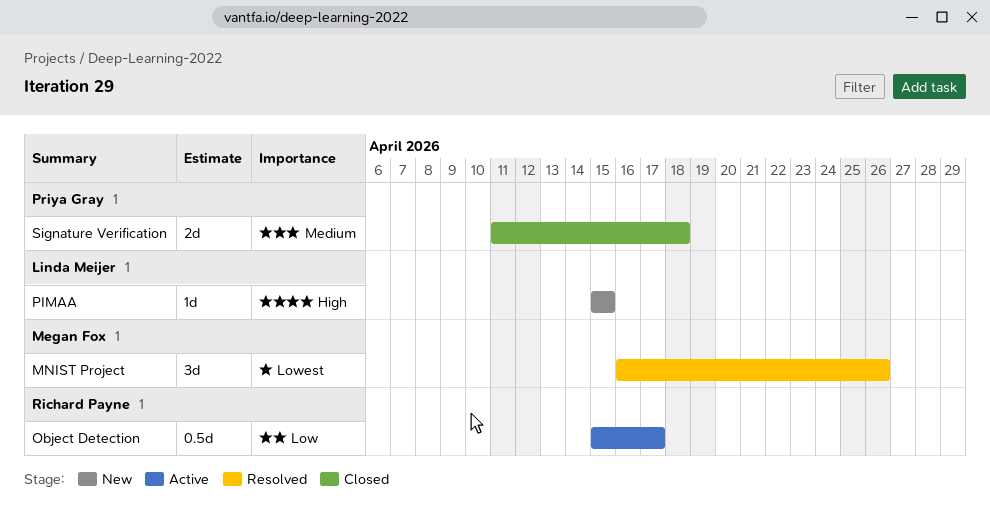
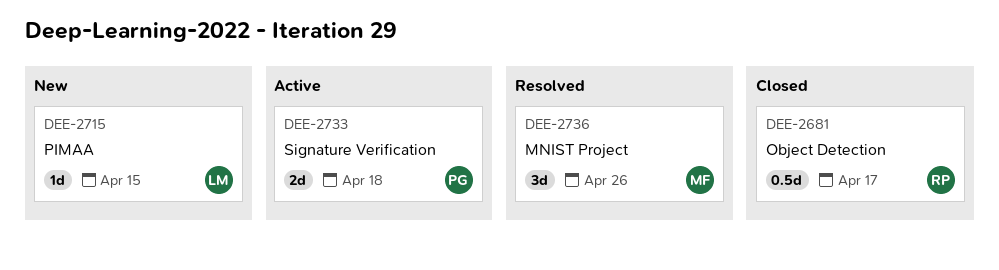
Object Detection, status: Active -> Closed
Signature Verification, status: Closed -> Active

